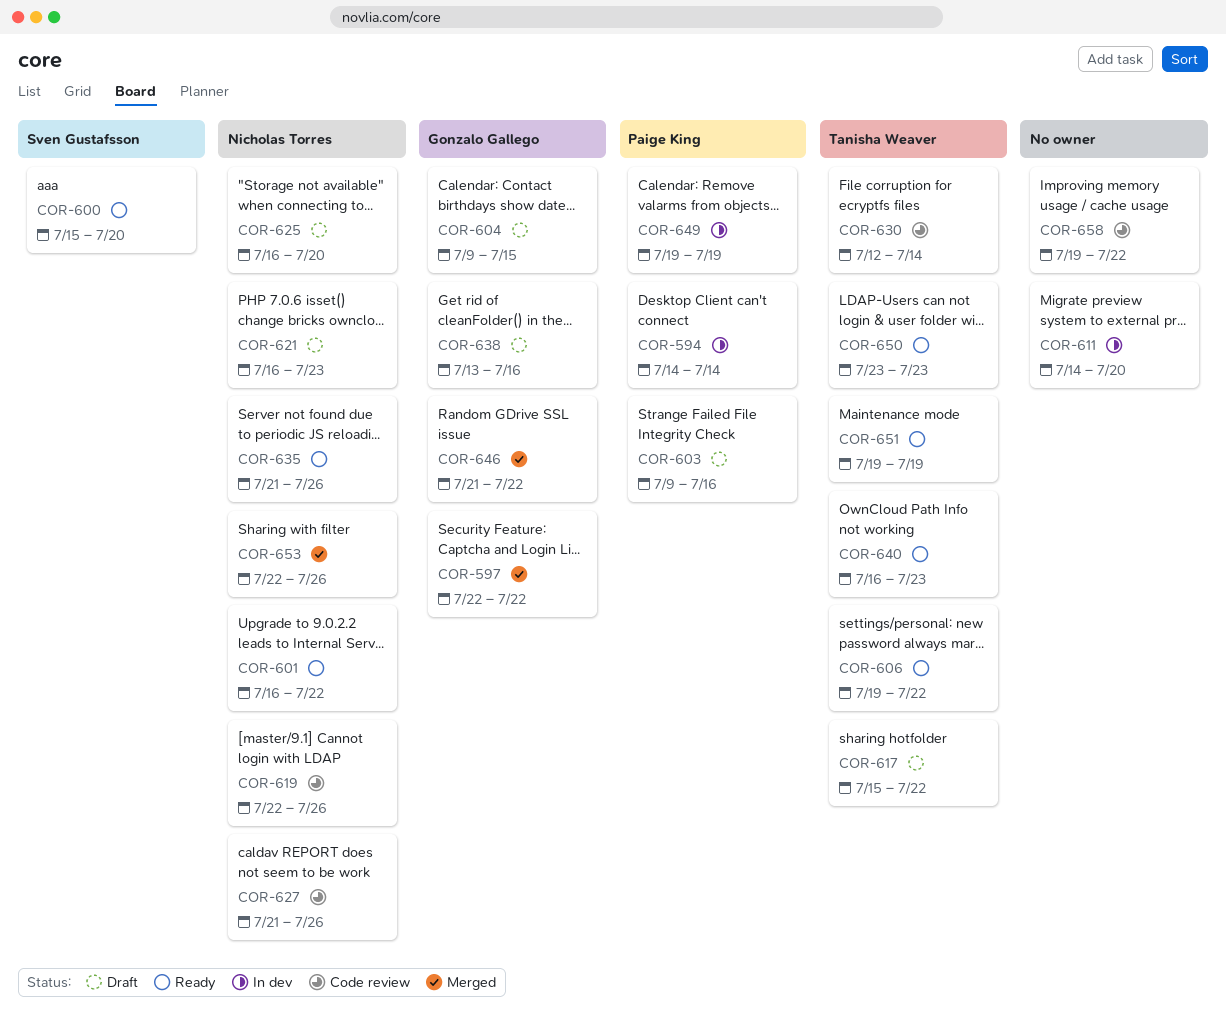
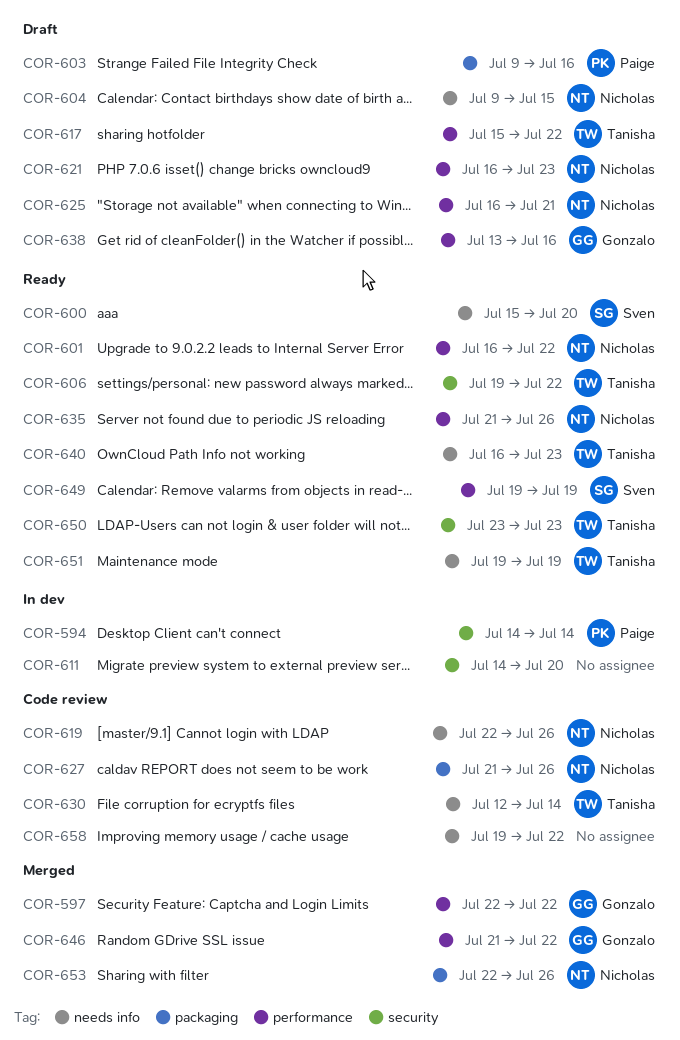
COR-604, owner: Gonzalo Gallego -> Nicholas Torres
COR-625, due: Jul 20 -> Jul 21
COR-649, status: In dev -> Ready
COR-649, owner: Paige King -> Sven Gustafsson

